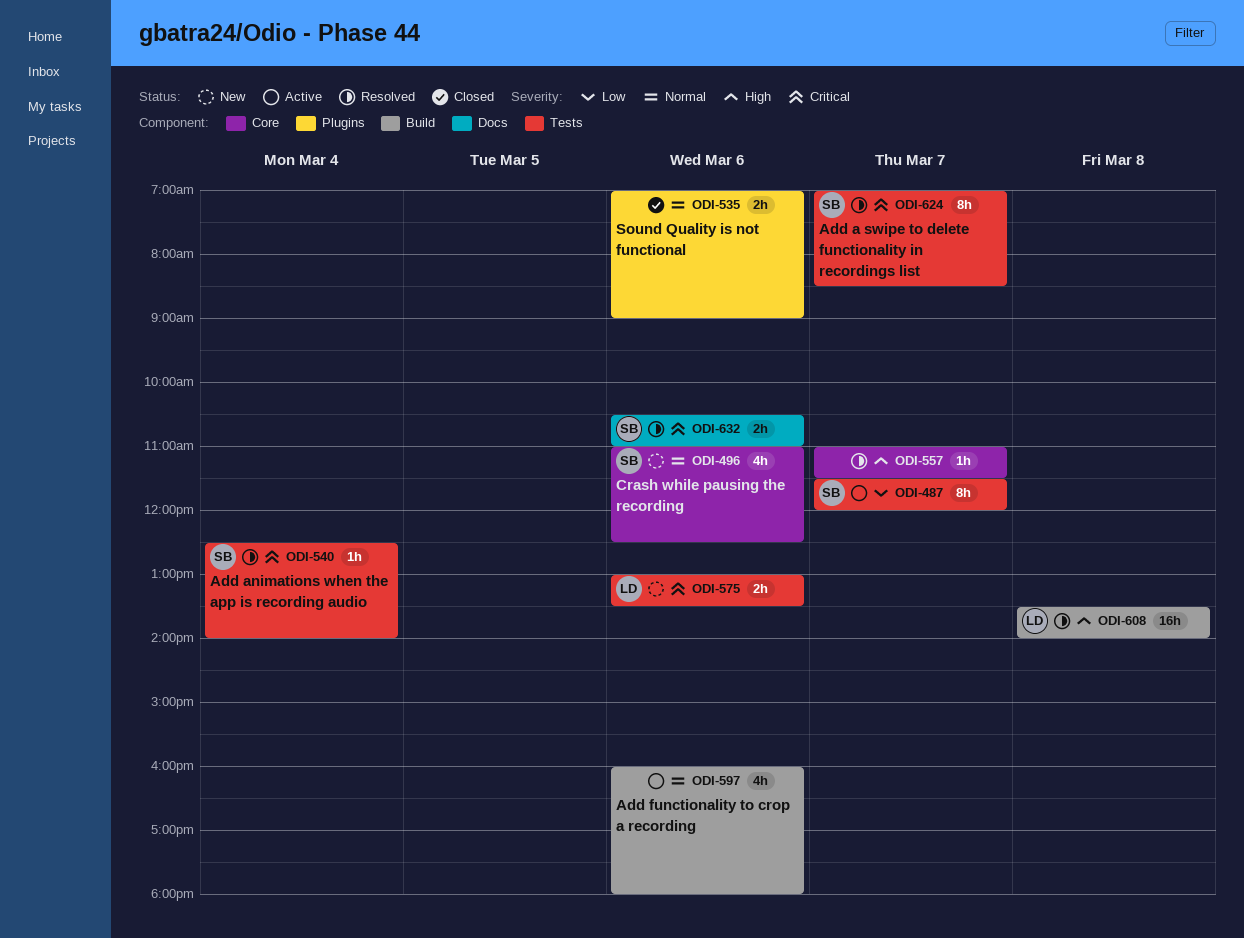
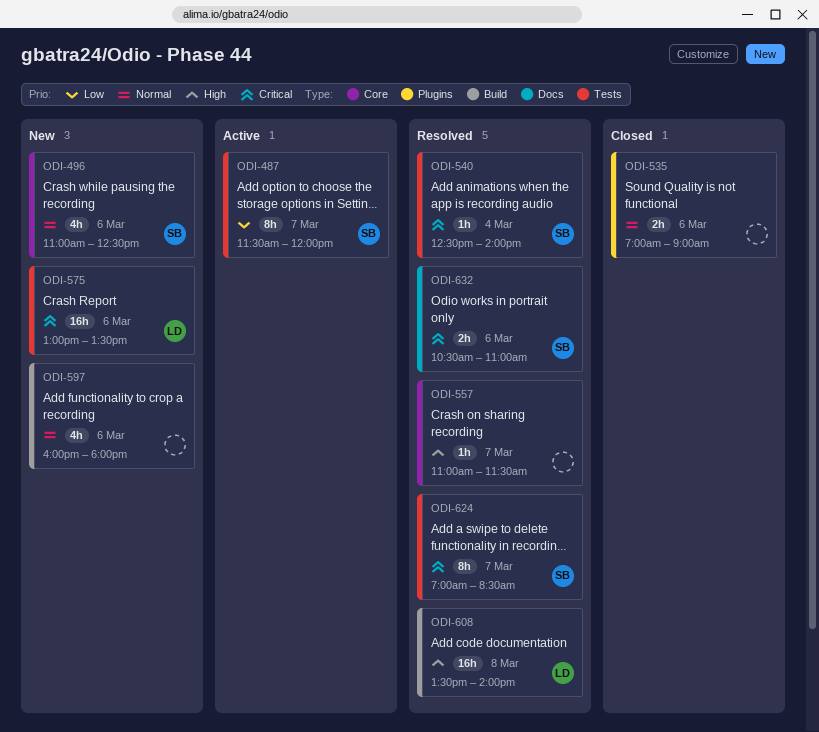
ODI-575, estimate: 2h -> 16h
ODI-597, status: Active -> New

